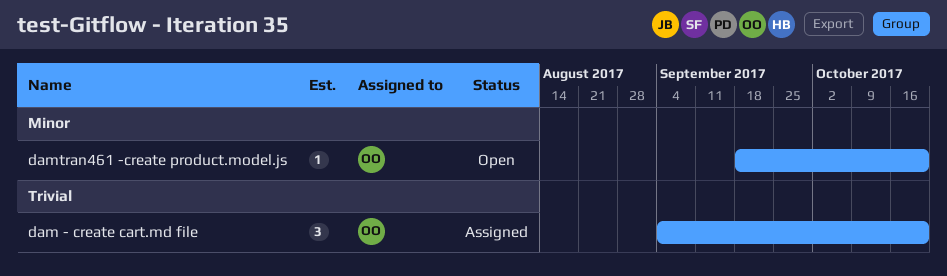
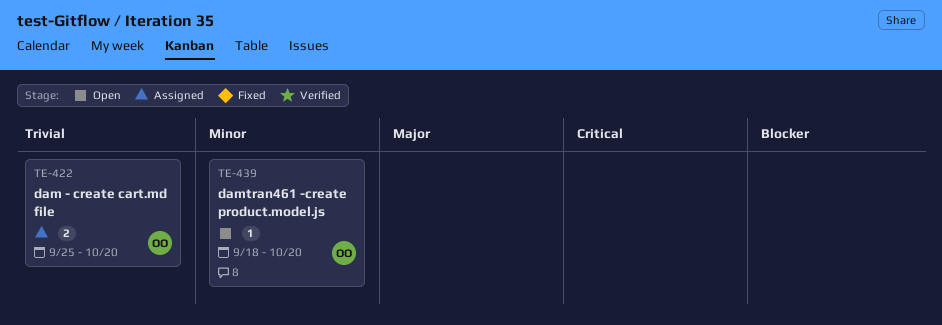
dam - create cart.md file, estimate: 3 -> 2
dam - create cart.md file, start: Sep 4 -> Sep 25

